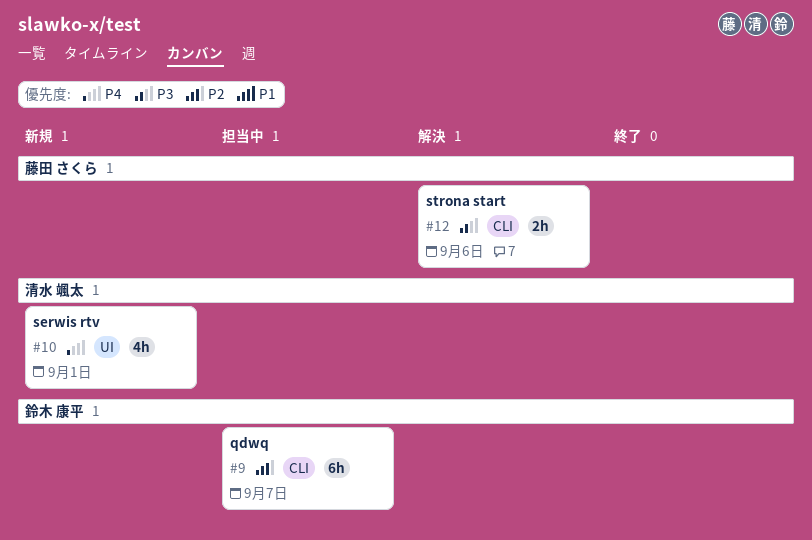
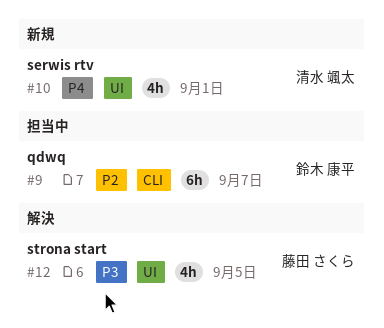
#12, label: CLI -> UI
#12, estimate: 2h -> 4h
#12, due: Sep 6 -> Sep 5

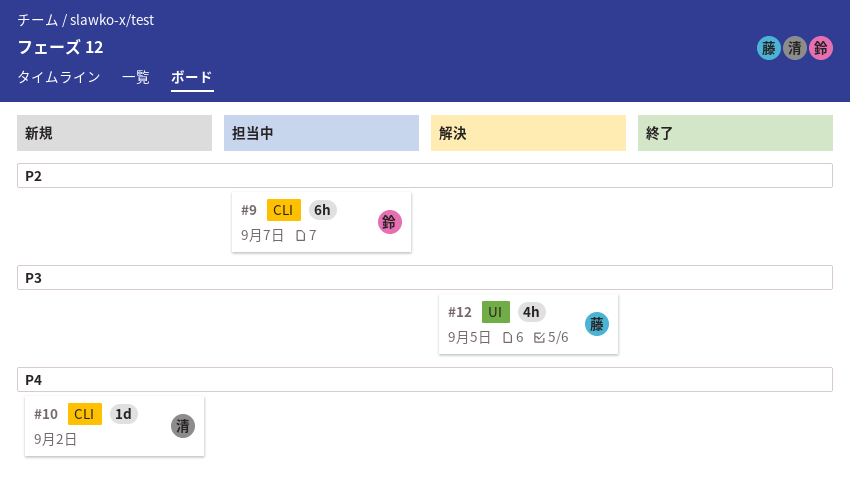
#10, label: UI -> CLI
#10, estimate: 4h -> 1d
#10, due: Sep 1 -> Sep 2

